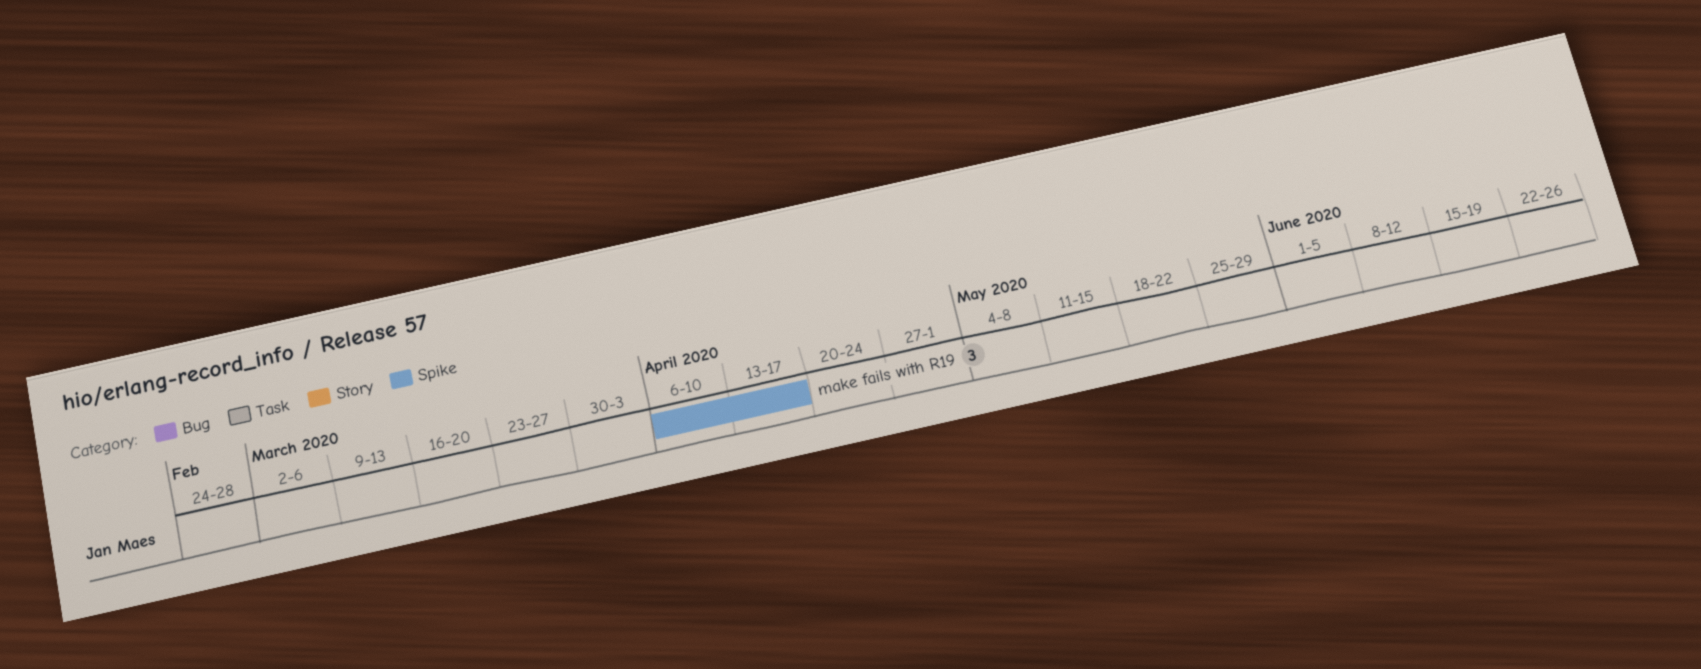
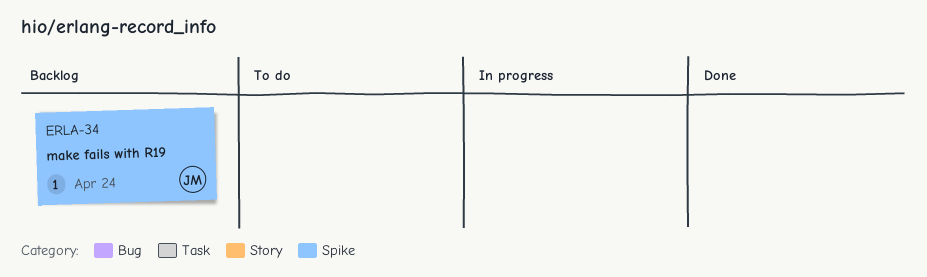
make fails with R19, estimate: 3 -> 1
make fails with R19, due: Apr 17 -> Apr 24

